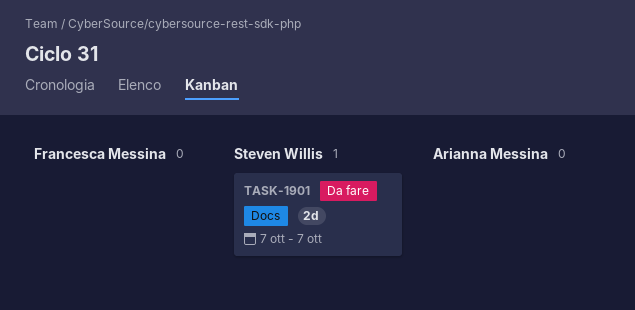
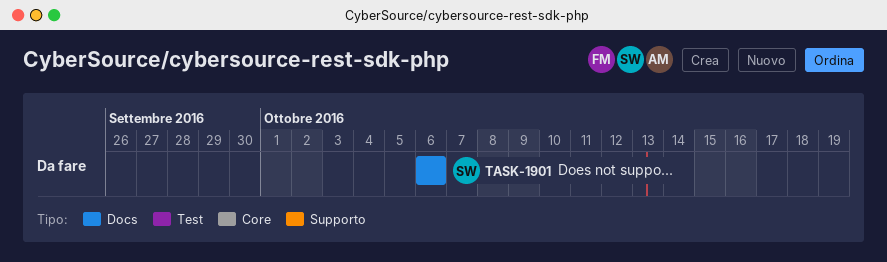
TASK-1901, start: Oct 7 -> Oct 6
TASK-1901, due: Oct 7 -> Oct 6

